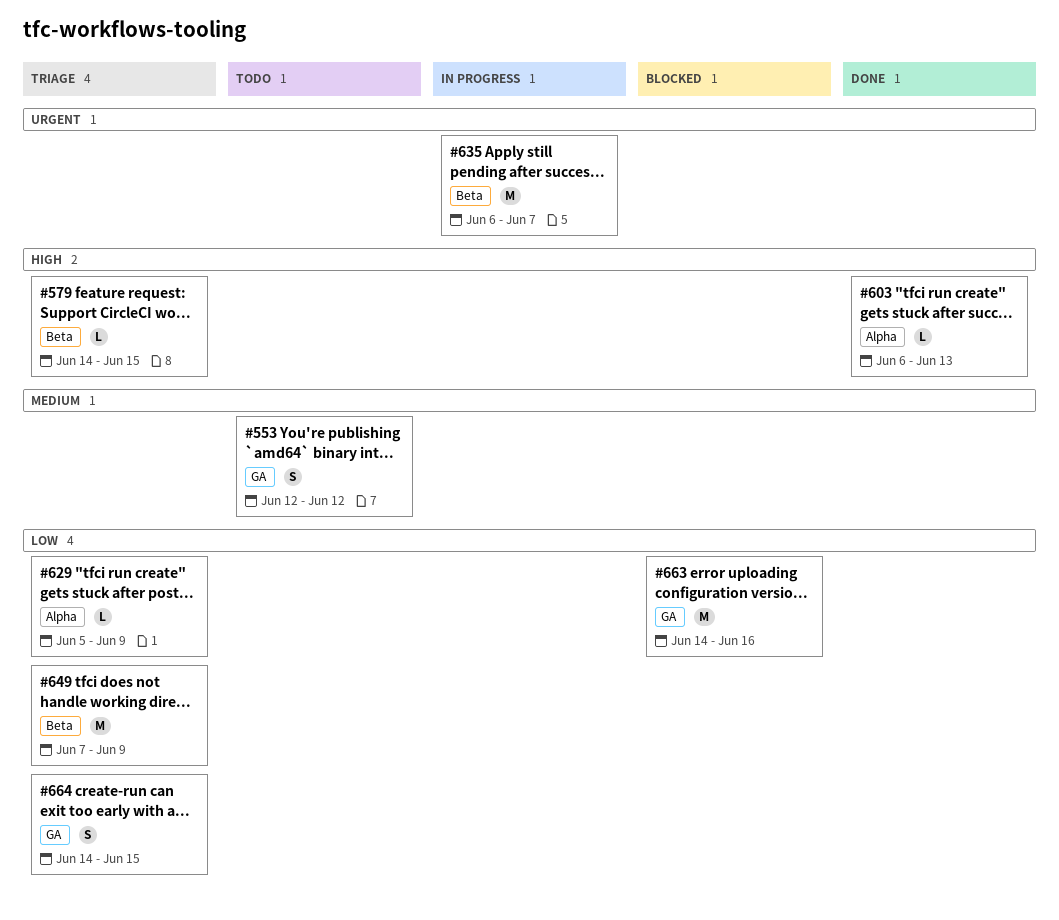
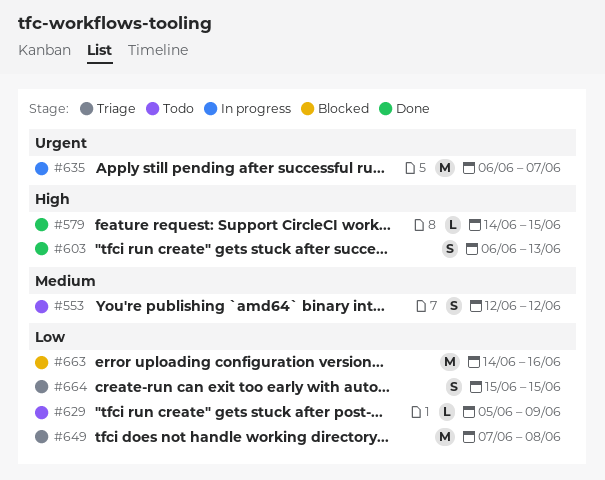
#579, status: Triage -> Done
#603, estimate: L -> S
#629, status: Triage -> Todo
#649, due: Jun 9 -> Jun 8
#664, start: Jun 14 -> Jun 15

